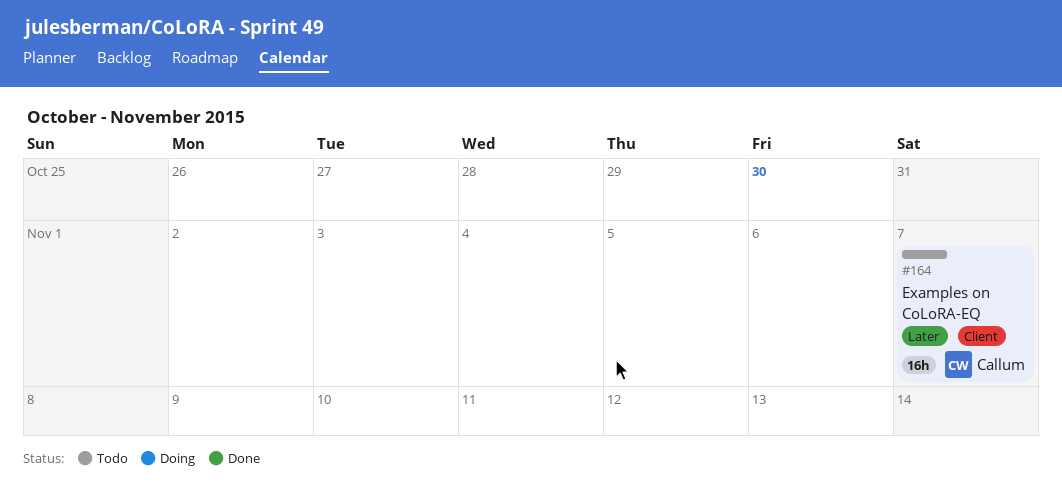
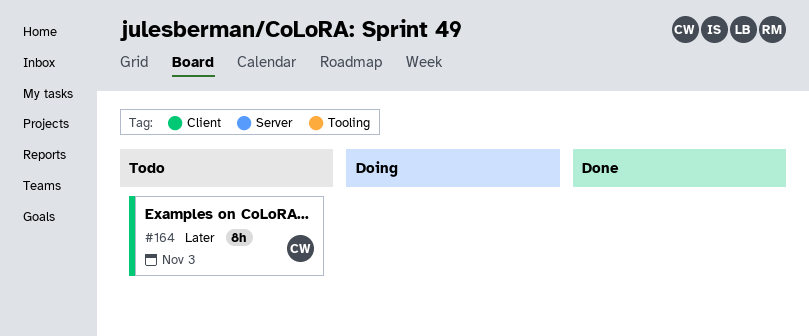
#164, estimate: 16h -> 8h
#164, due: Nov 7 -> Nov 3

